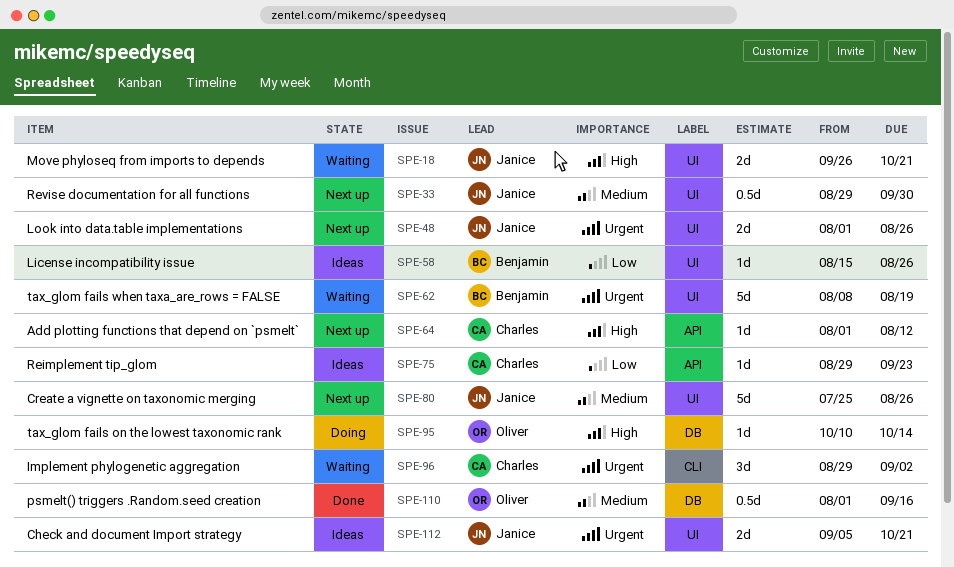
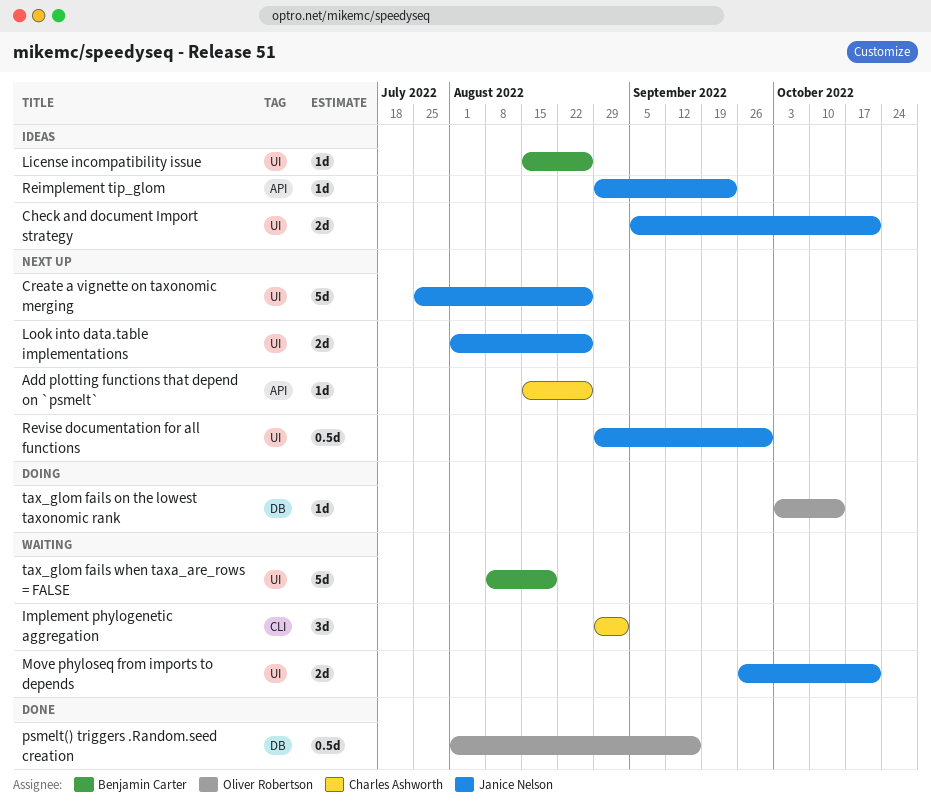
Add plotting functions that depend on `psmelt`, start: Aug 1 -> Aug 15
Add plotting functions that depend on `psmelt`, due: Aug 12 -> Aug 26
Reimplement tip_glom, owner: Charles Ashworth -> Janice Nelson
tax_glom fails on the lowest taxonomic rank, start: Oct 10 -> Oct 3

